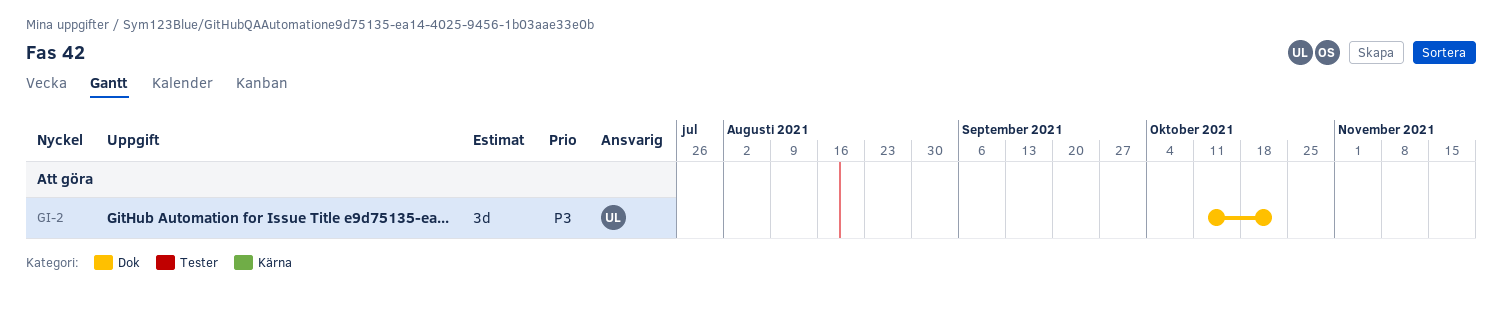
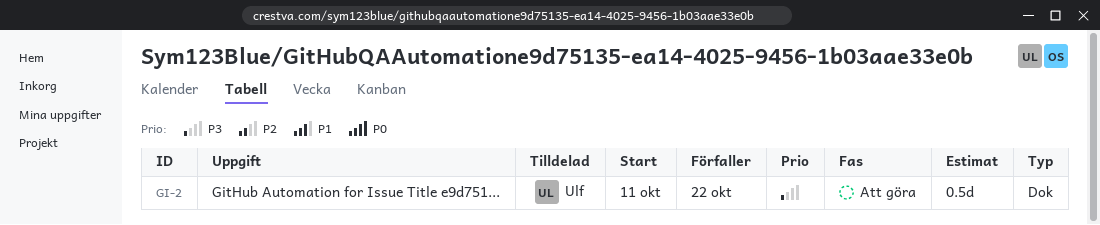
GI-2, estimate: 3d -> 0.5d

